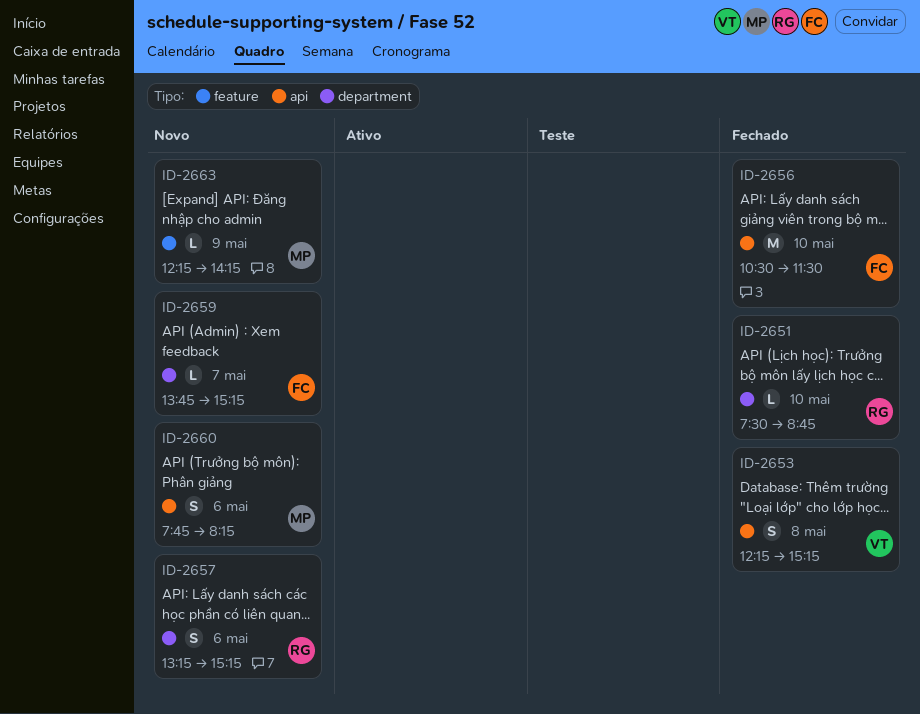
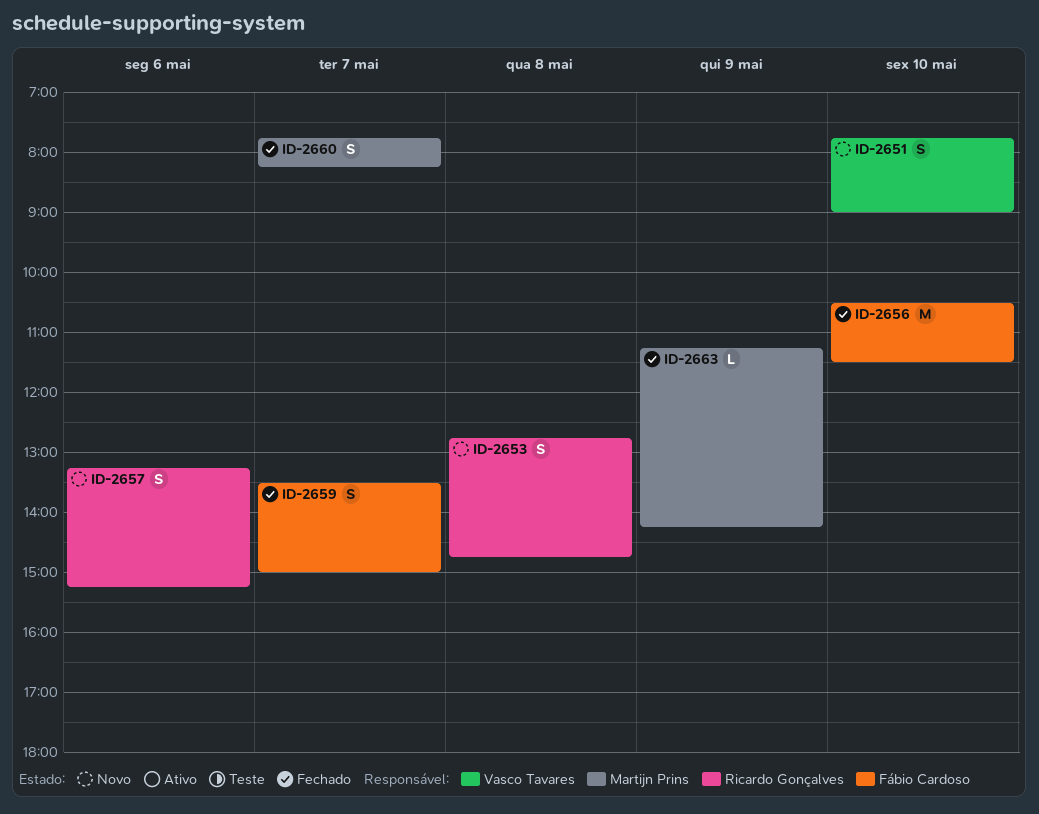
ID-2651, status: Fechado -> Novo
ID-2651, owner: Ricardo Gonçalves -> Vasco Tavares
ID-2651, estimate: L -> S
ID-2651, begins: 07:30 -> 07:45
ID-2651, ends: 08:45 -> 09:00
ID-2653, status: Fechado -> Novo
ID-2653, owner: Vasco Tavares -> Ricardo Gonçalves
ID-2653, begins: 12:15 -> 12:45
ID-2653, ends: 15:15 -> 14:45
ID-2659, status: Novo -> Fechado
ID-2659, estimate: L -> S
ID-2659, begins: 13:45 -> 13:30
ID-2659, ends: 15:15 -> 15:00
ID-2660, status: Novo -> Fechado
ID-2660, day: May 6 -> May 7
ID-2663, status: Novo -> Fechado
ID-2663, begins: 12:15 -> 11:15

